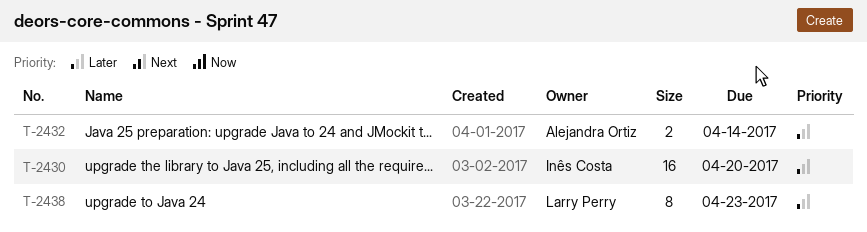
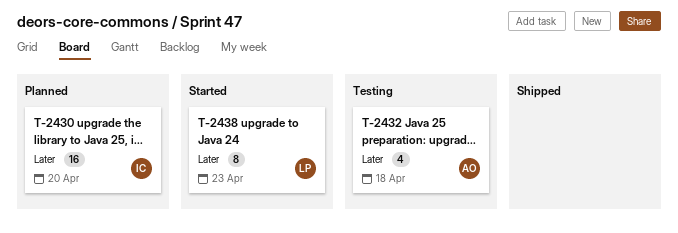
T-2432, estimate: 2 -> 4
T-2432, due: Apr 14 -> Apr 18

